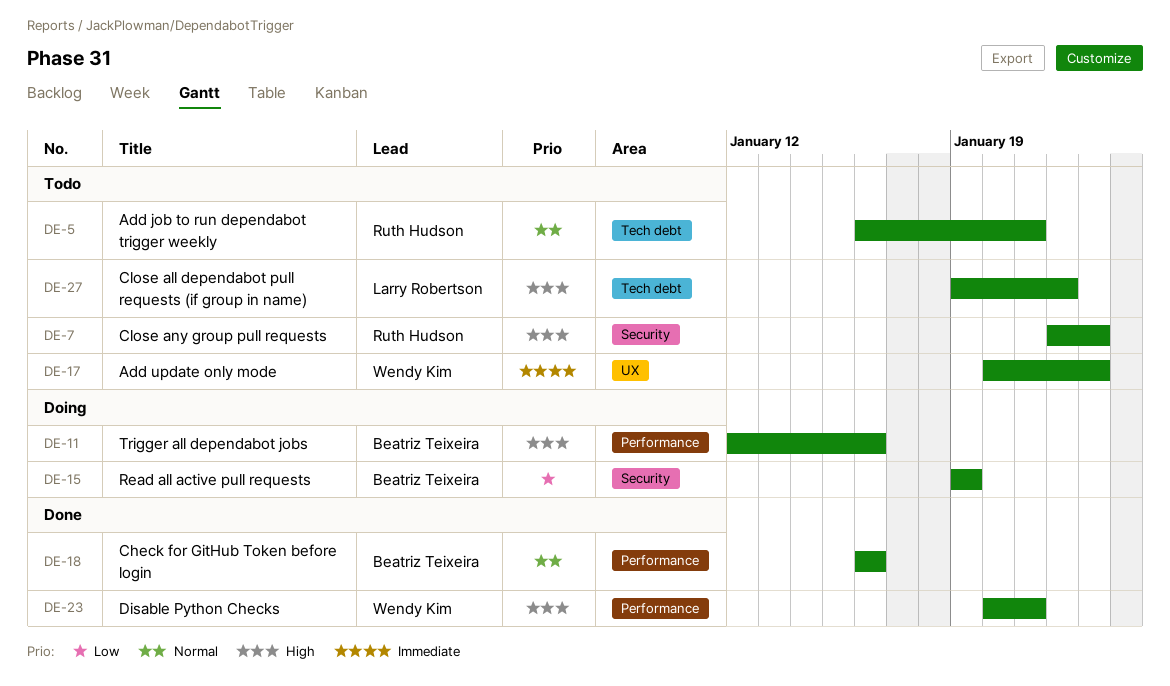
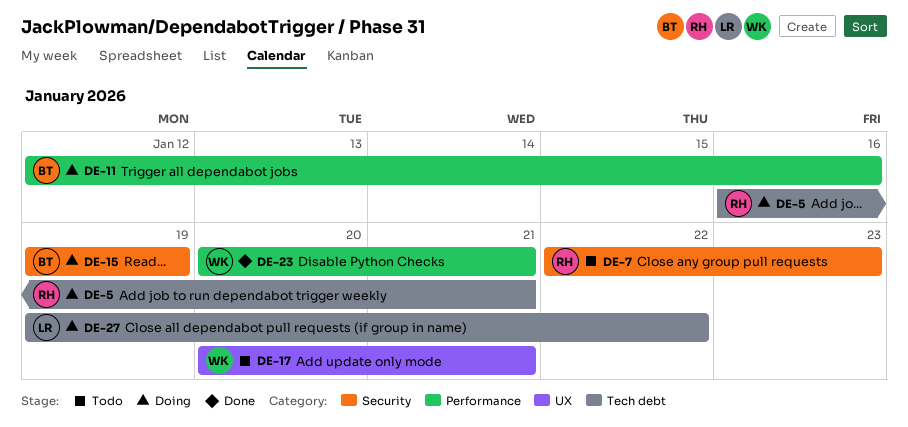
DE-5, status: Todo -> Doing
DE-17, due: Jan 23 -> Jan 21
DE-18: present -> none
DE-27, status: Todo -> Doing

